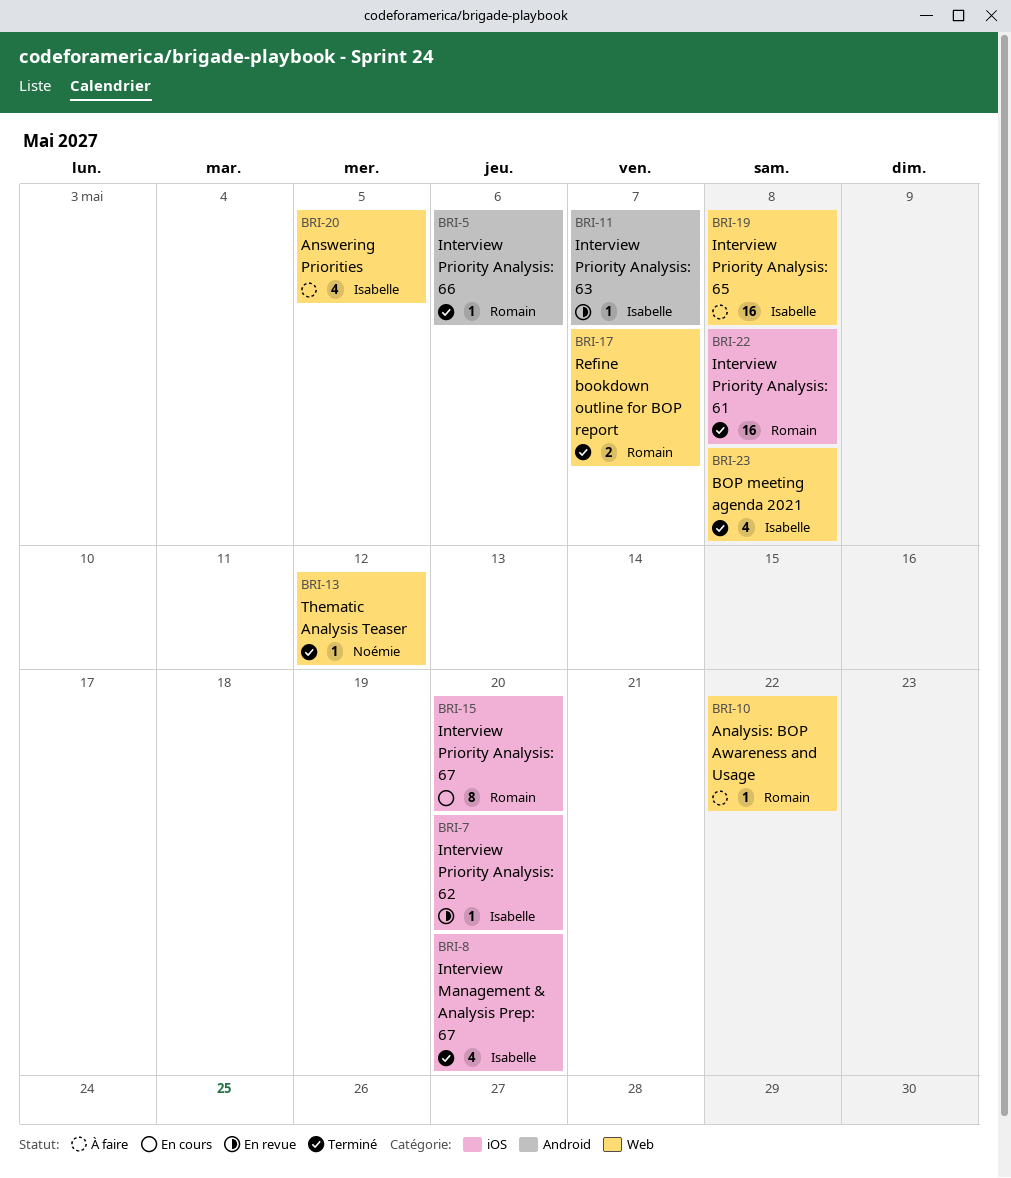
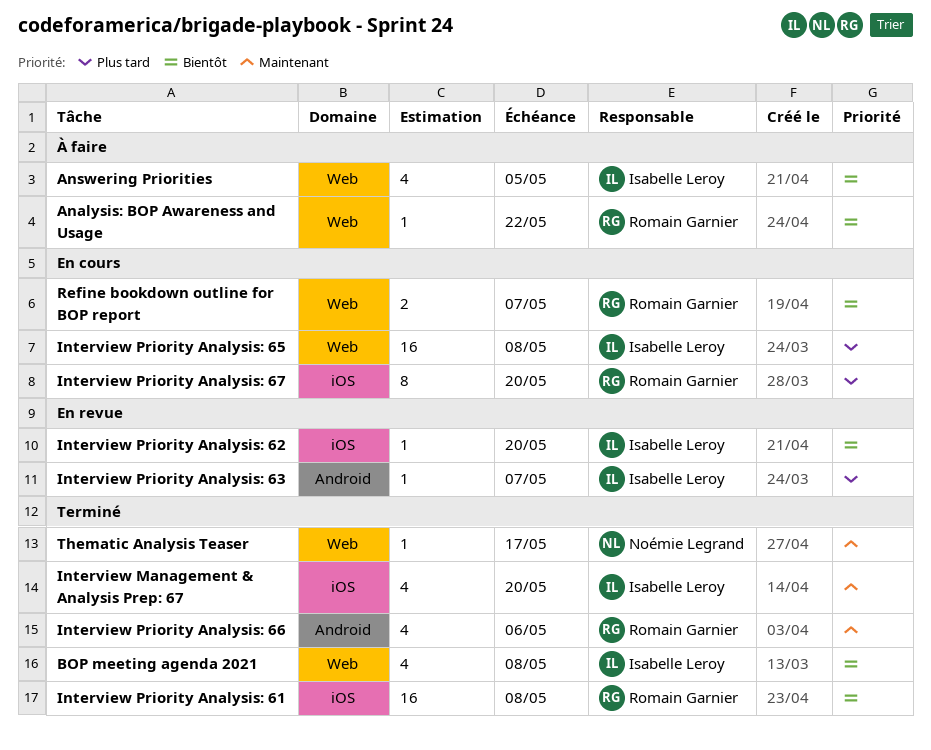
Interview Priority Analysis: 65, status: À faire -> En cours
Interview Priority Analysis: 66, estimate: 1 -> 4
Refine bookdown outline for BOP report, status: Terminé -> En cours
Thematic Analysis Teaser, due: May 12 -> May 17

